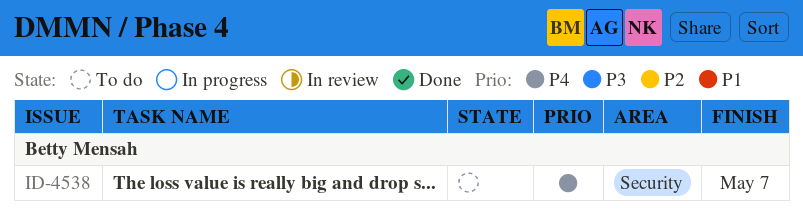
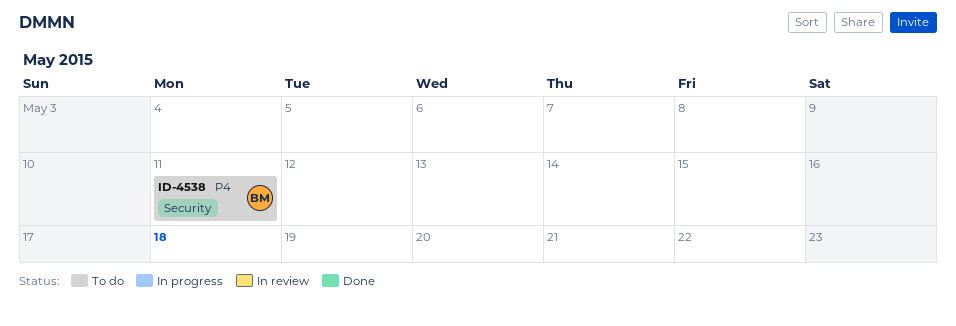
ID-4538, due: May 7 -> May 11

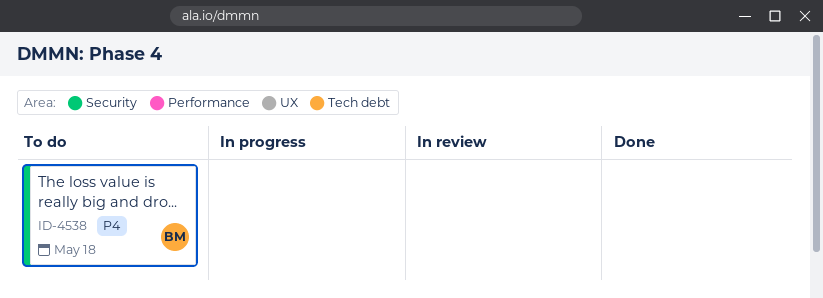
ID-4538, due: May 11 -> May 18

